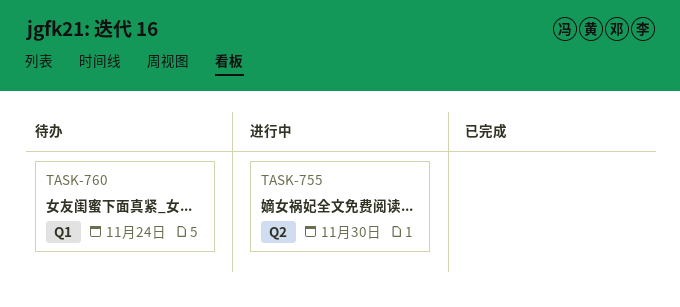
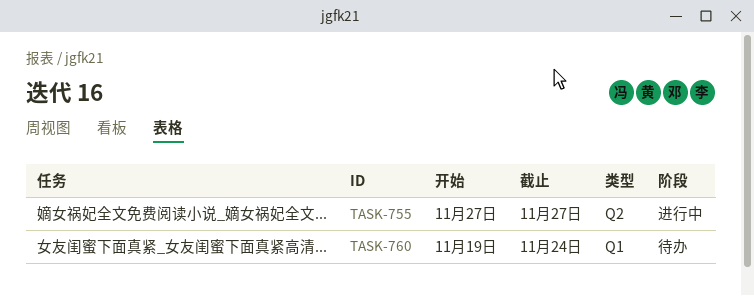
TASK-755, due: Nov 30 -> Nov 27

